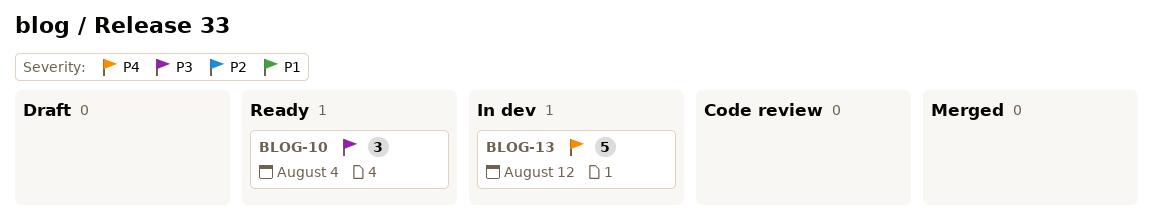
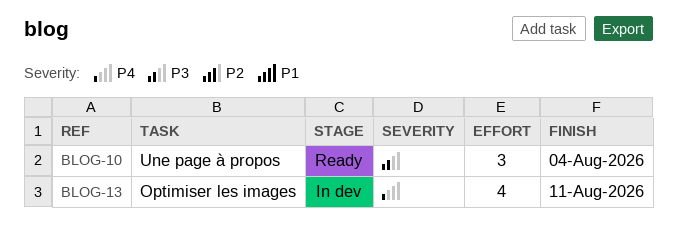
BLOG-13, estimate: 5 -> 4
BLOG-13, due: Aug 12 -> Aug 11

